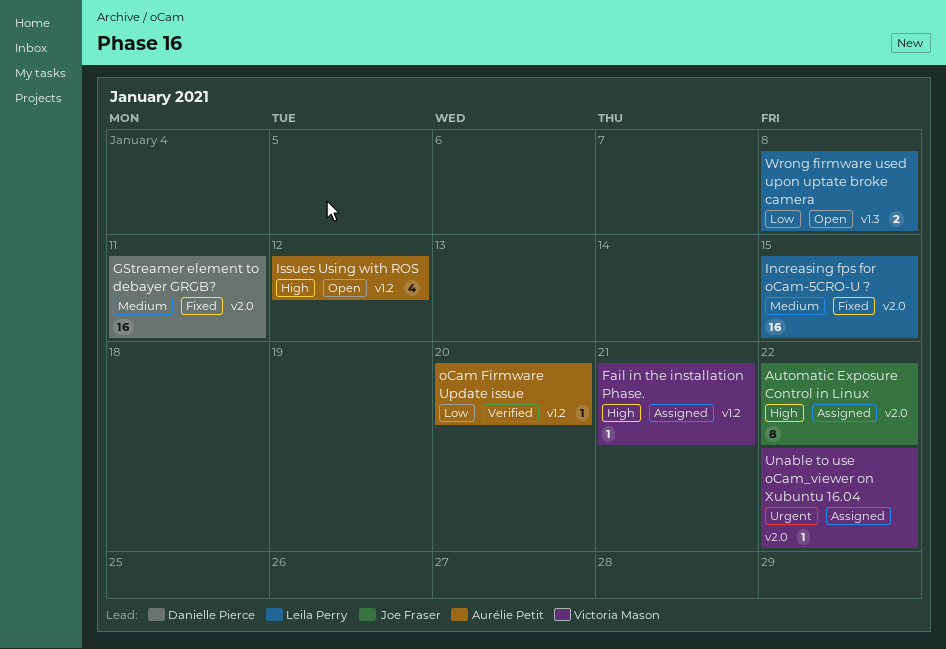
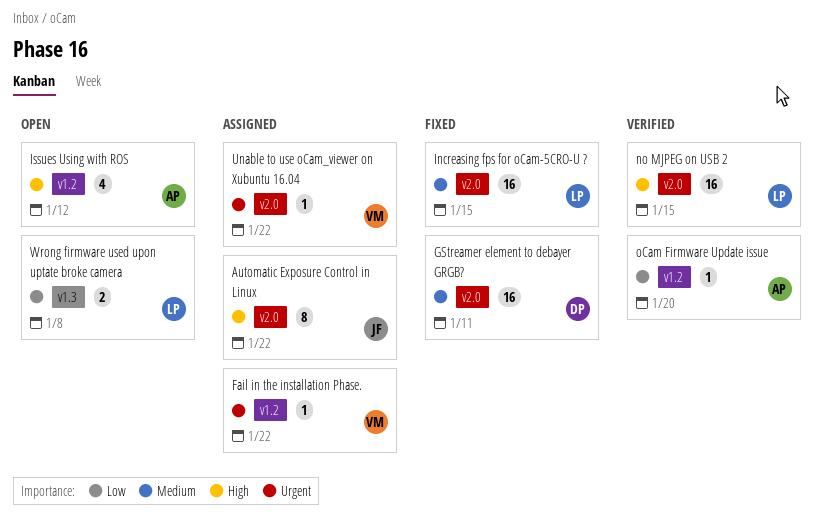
Fail in the installation Phase., priority: High -> Urgent
Fail in the installation Phase., due: Jan 21 -> Jan 22
no MJPEG on USB 2: none -> present

